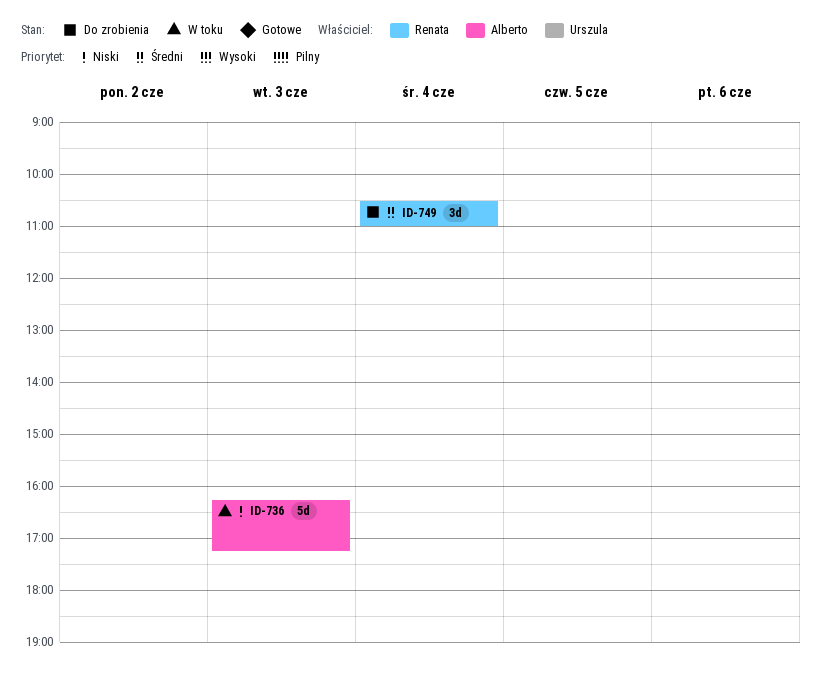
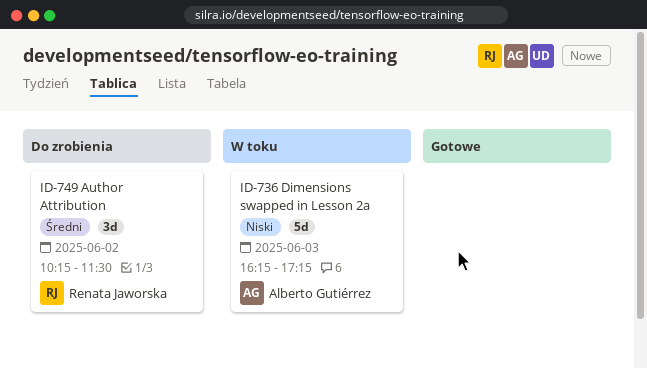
ID-749, day: Jun 4 -> Jun 2
ID-749, begins: 10:30 -> 10:15
ID-749, ends: 11:00 -> 11:30

